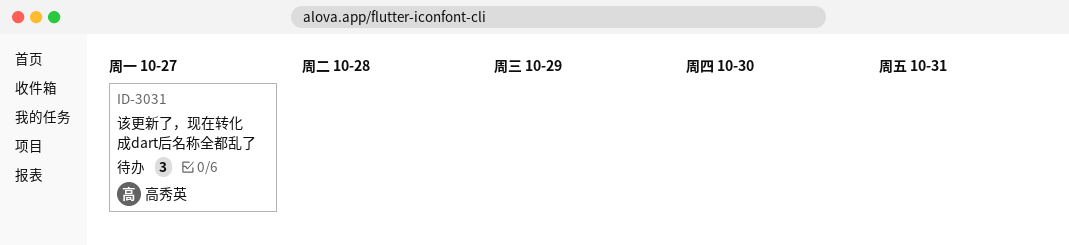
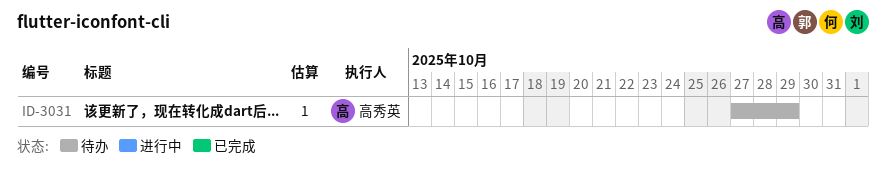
ID-3031, estimate: 3 -> 1
ID-3031, due: Oct 27 -> Oct 29

